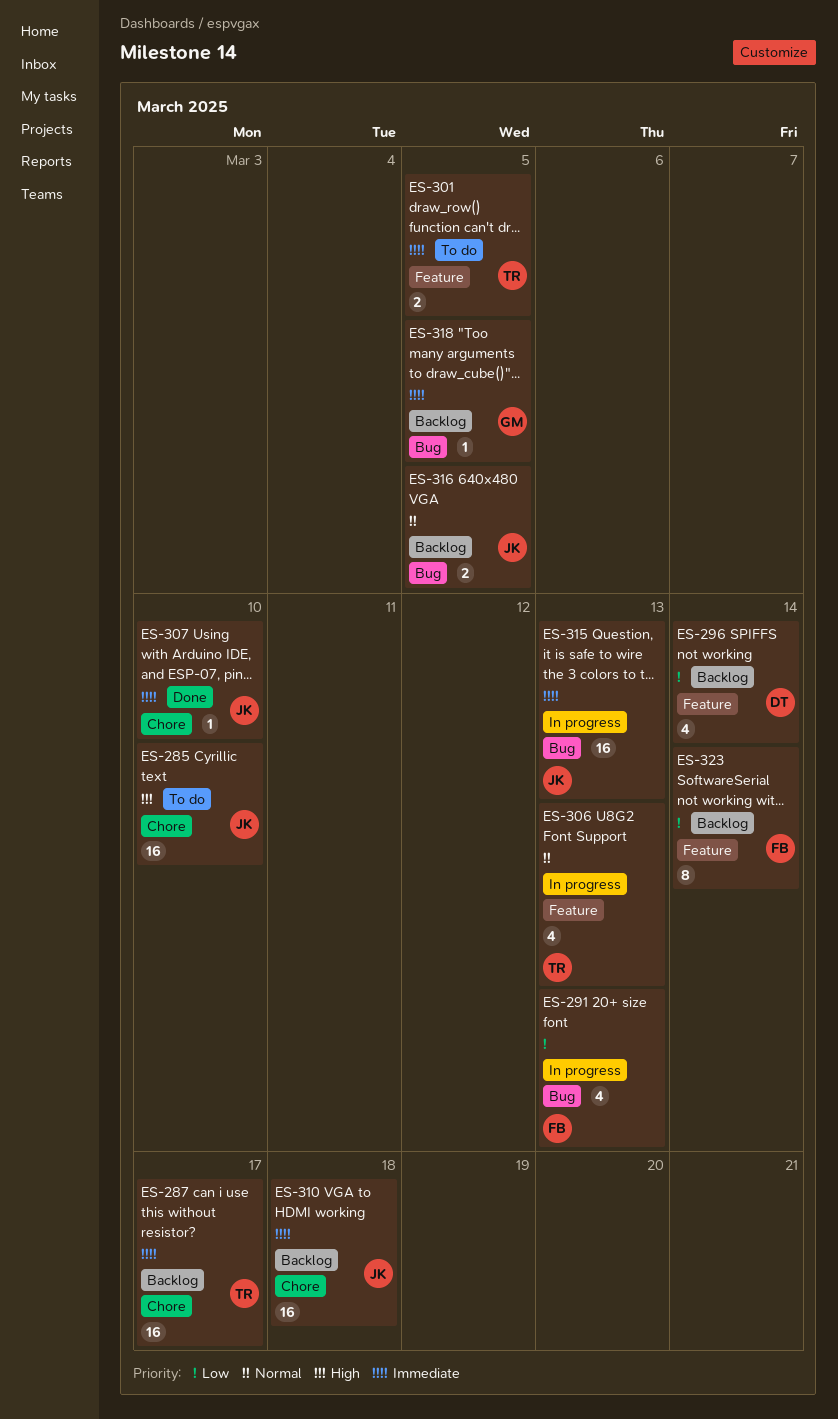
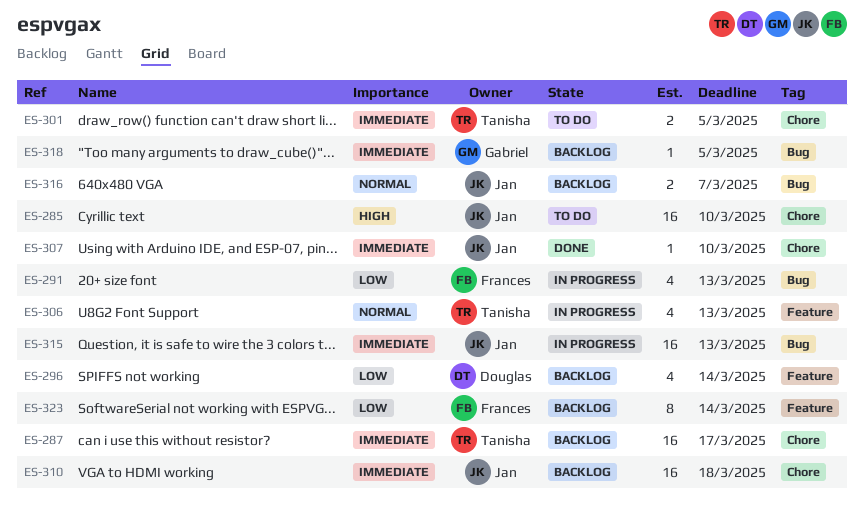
ES-301, label: Feature -> Chore
ES-316, due: Mar 5 -> Mar 7

